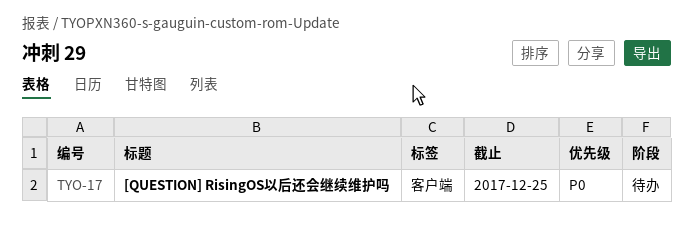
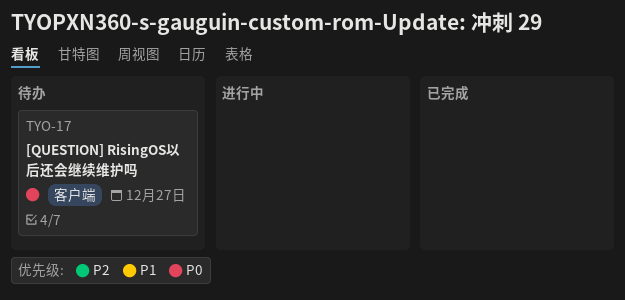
TYO-17, due: Dec 25 -> Dec 27

